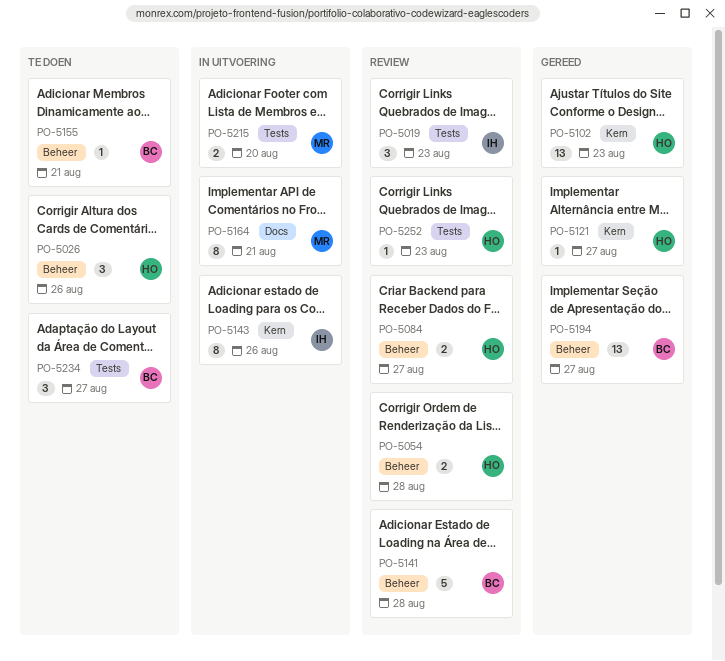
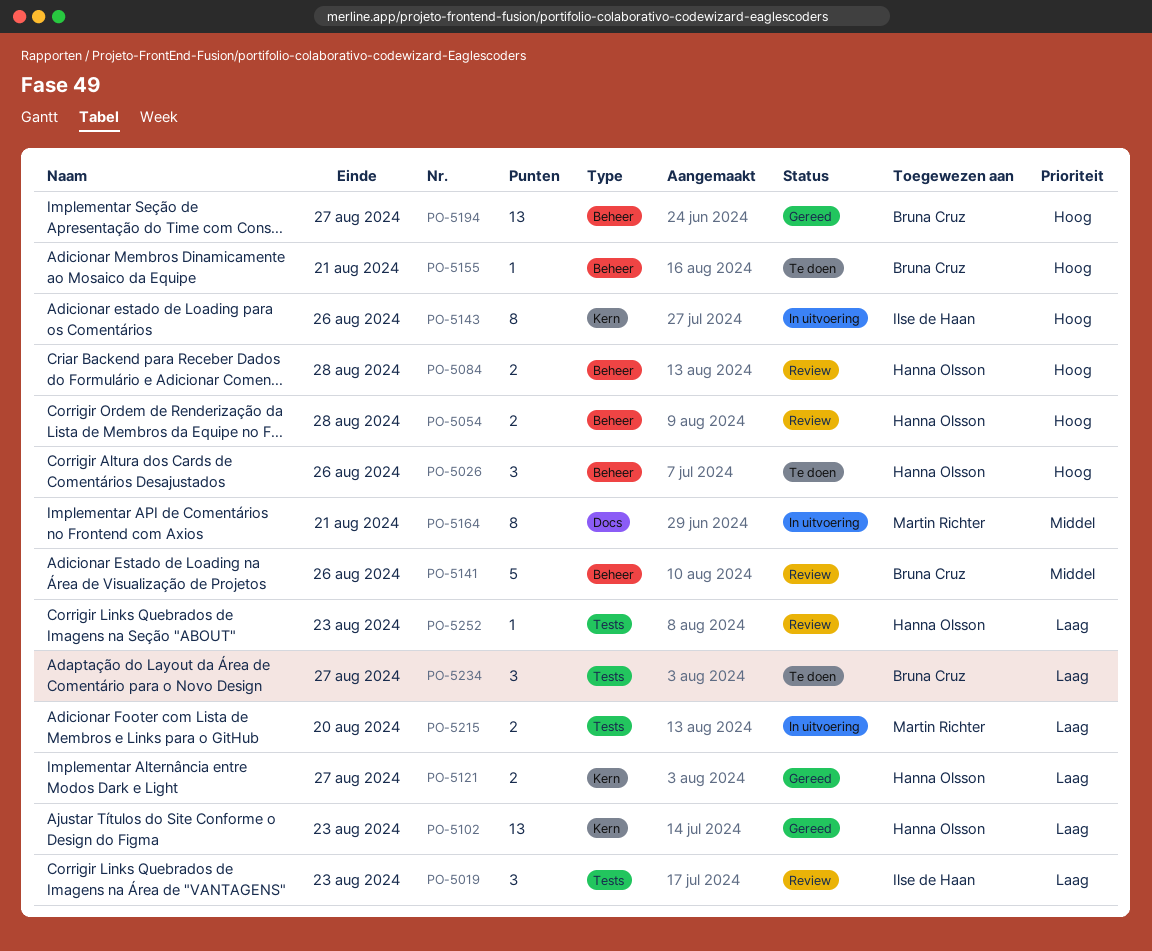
PO-5084, due: Aug 27 -> Aug 28
PO-5121, estimate: 1 -> 2
PO-5141, due: Aug 28 -> Aug 26

